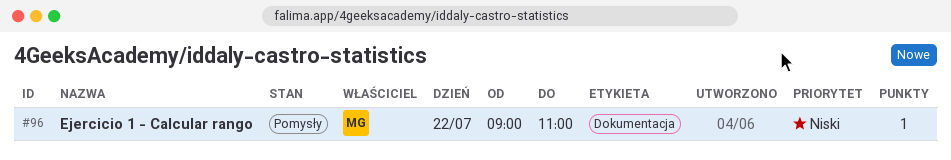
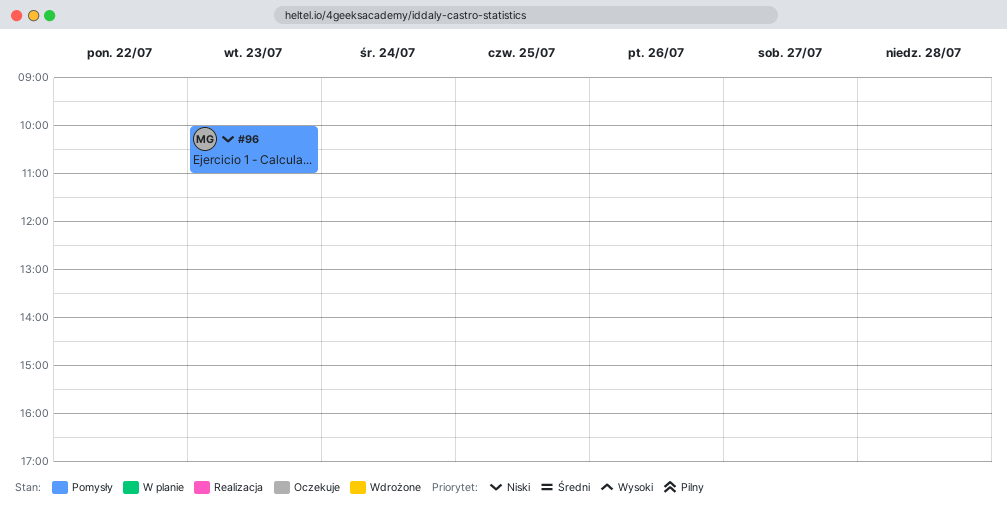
#96, day: Jul 22 -> Jul 23
#96, begins: 09:00 -> 10:00

